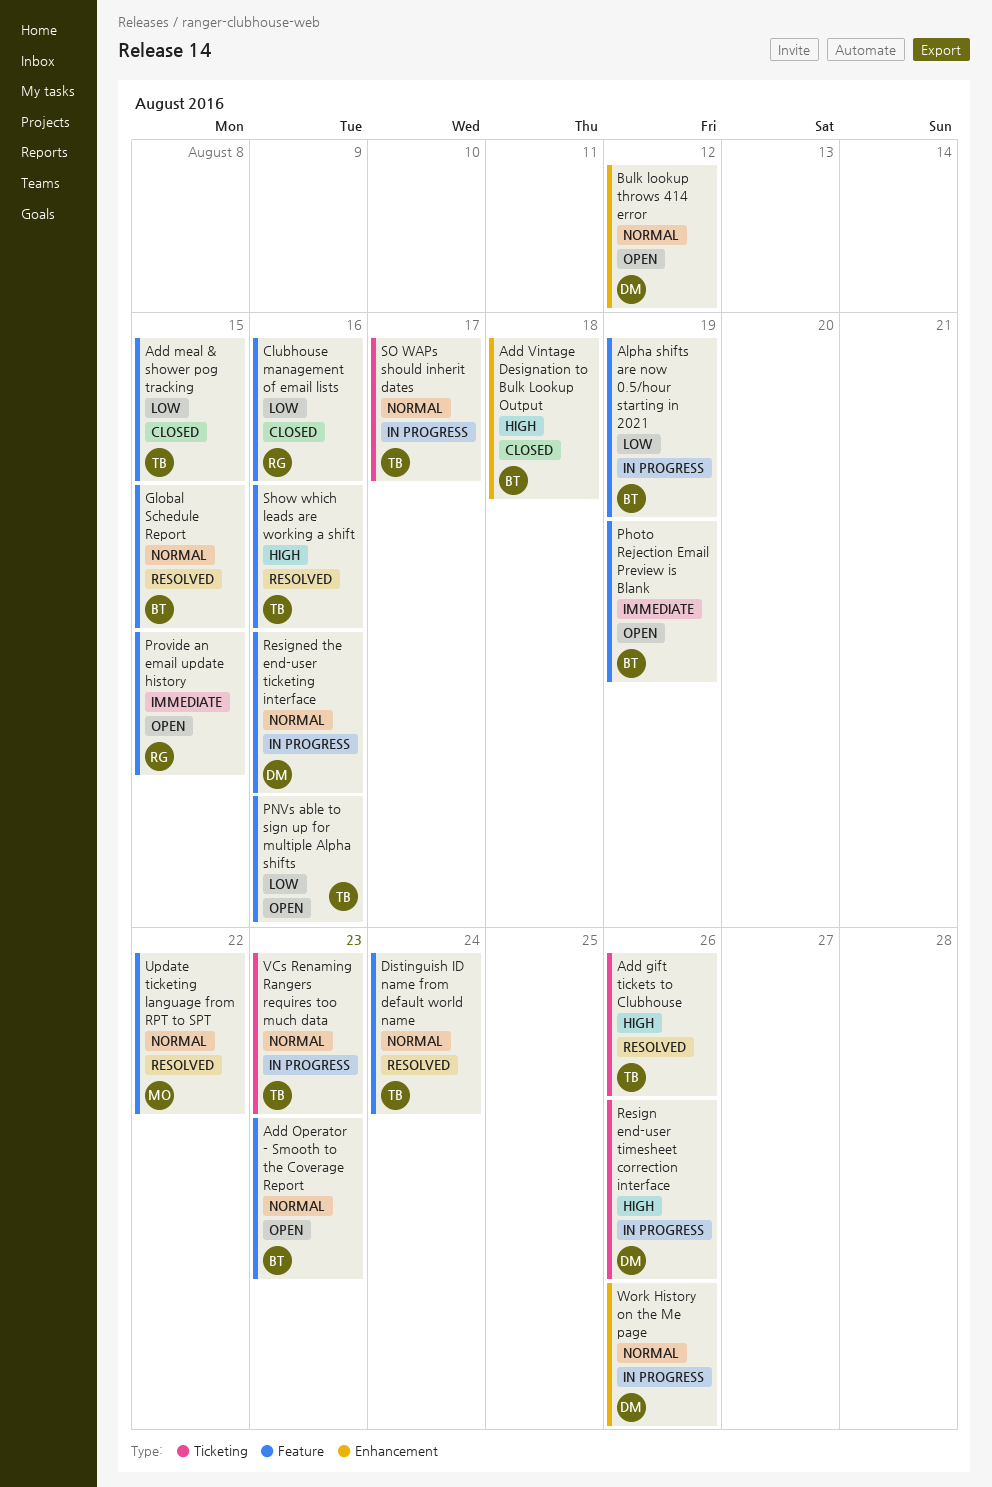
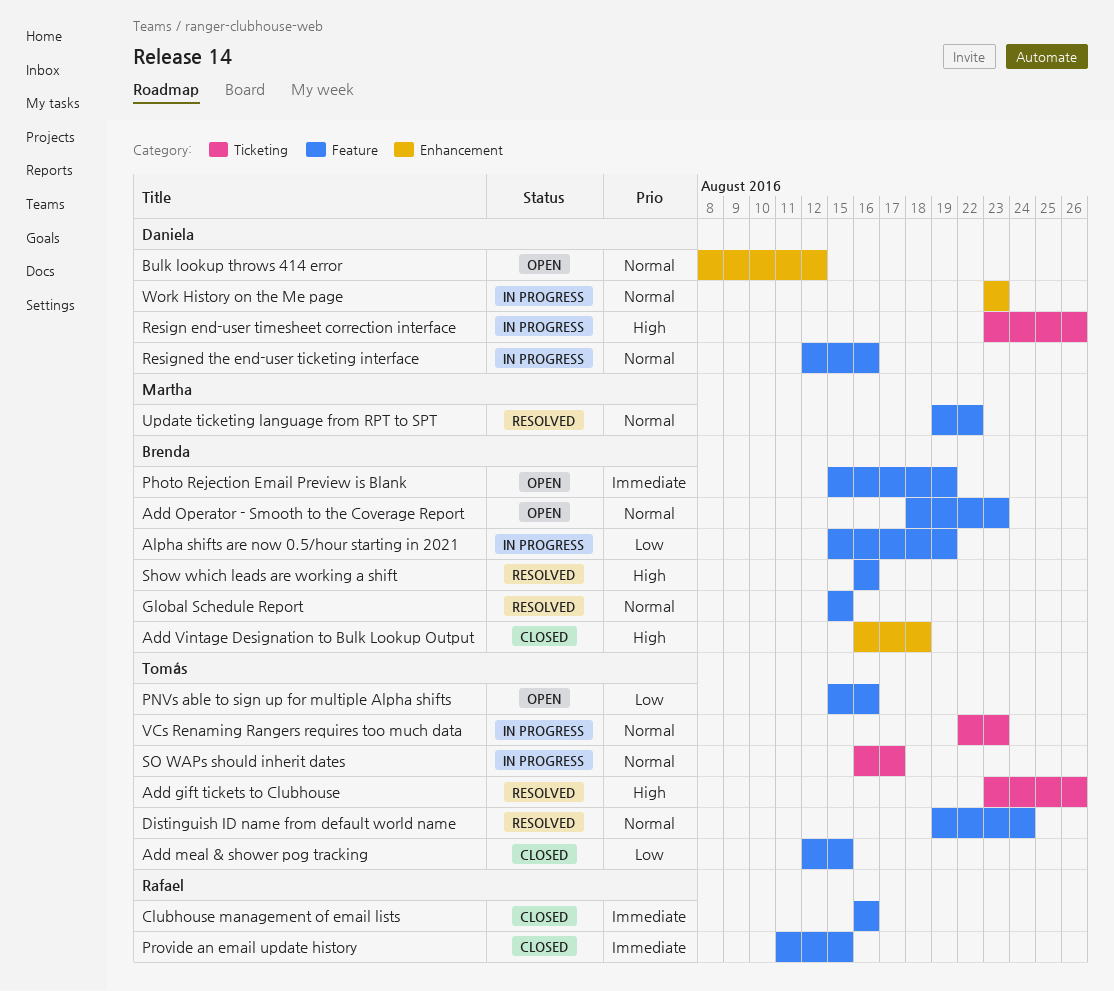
Clubhouse management of email lists, priority: Low -> Immediate
Provide an email update history, status: Open -> Closed
Show which leads are working a shift, owner: Tomás -> Brenda
Work History on the Me page, due: Aug 26 -> Aug 23

